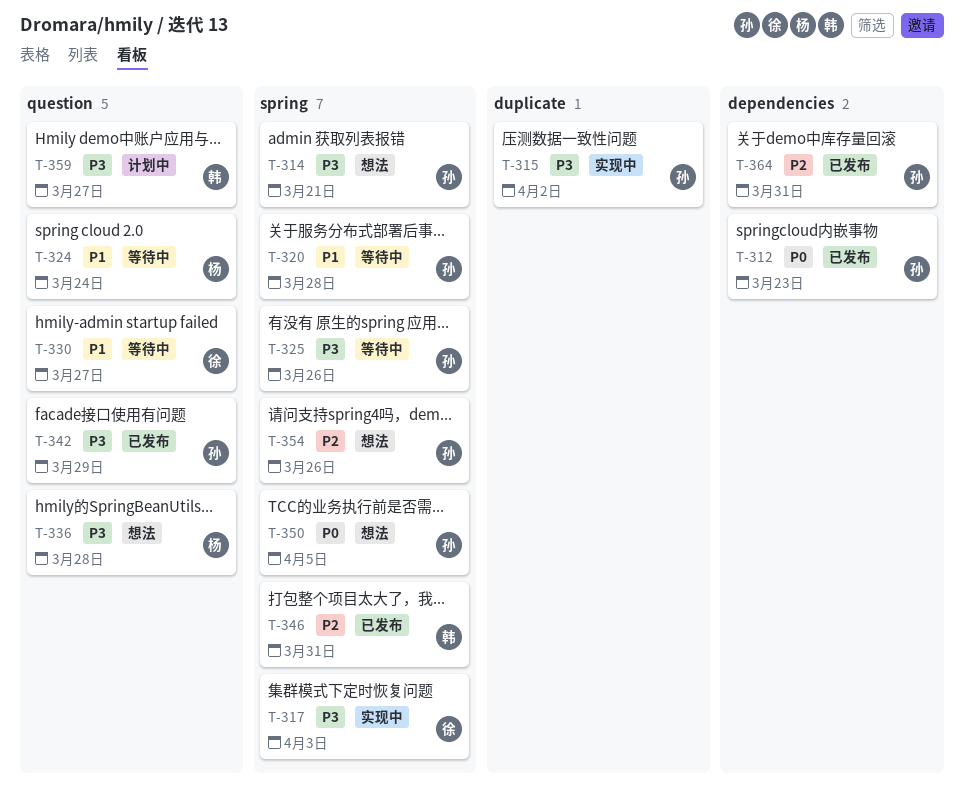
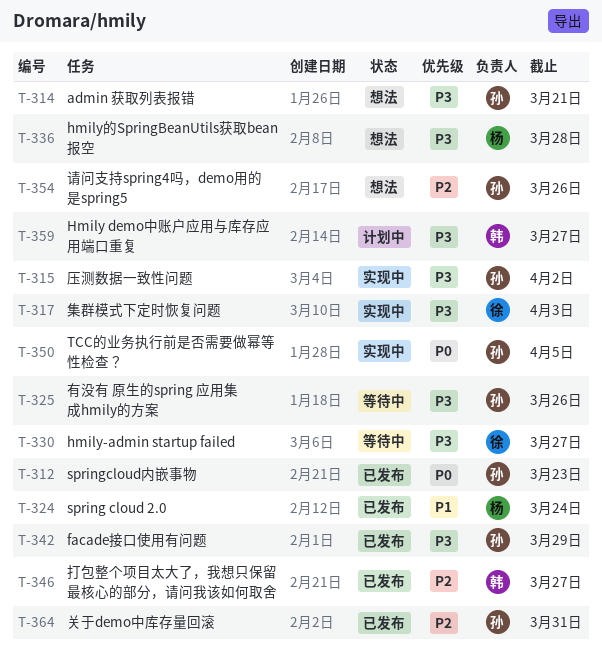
T-320: present -> none
T-324, status: 等待中 -> 已发布
T-330, priority: P1 -> P3
T-346, due: Mar 31 -> Mar 27
T-350, status: 想法 -> 实现中

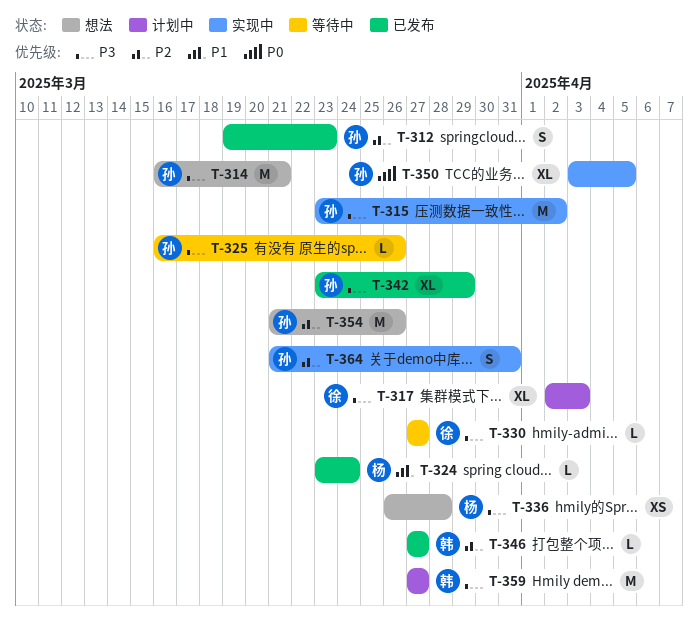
T-312, priority: P0 -> P2
T-317, status: 实现中 -> 计划中
T-364, status: 已发布 -> 实现中

